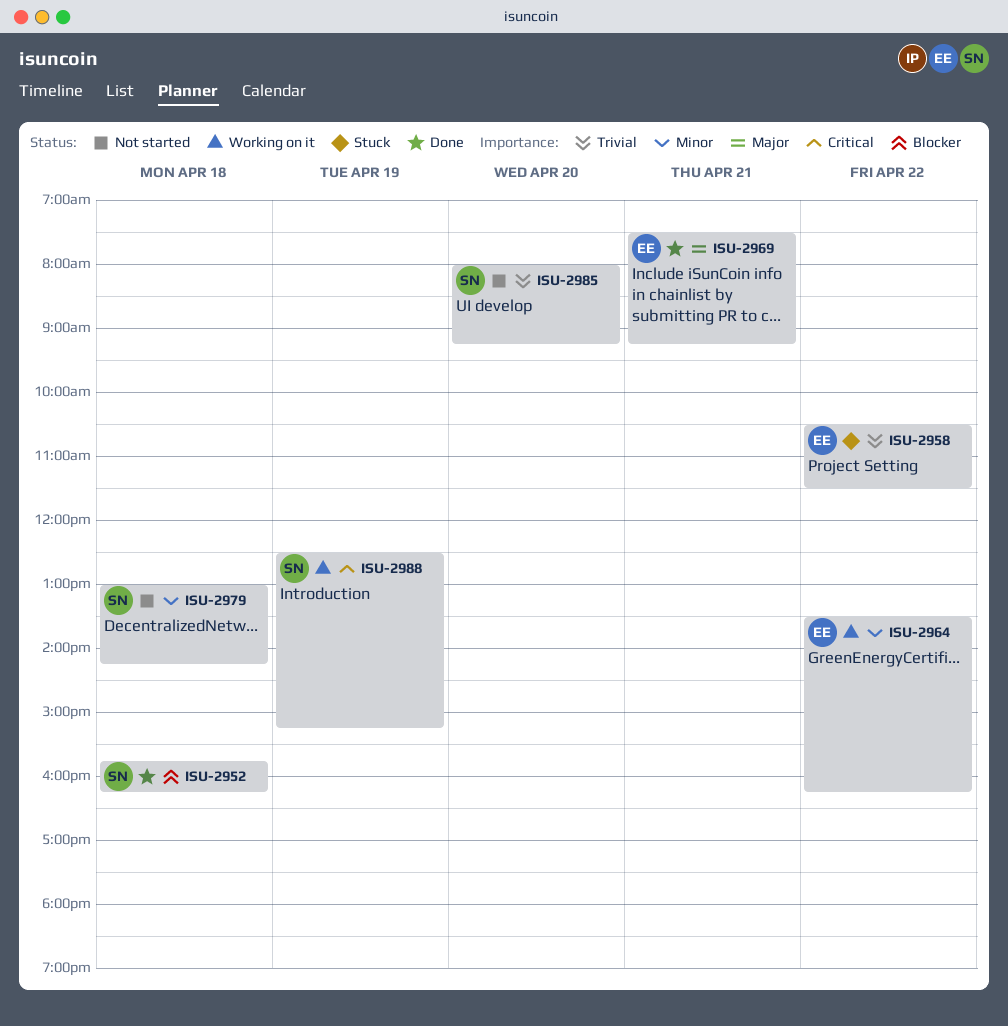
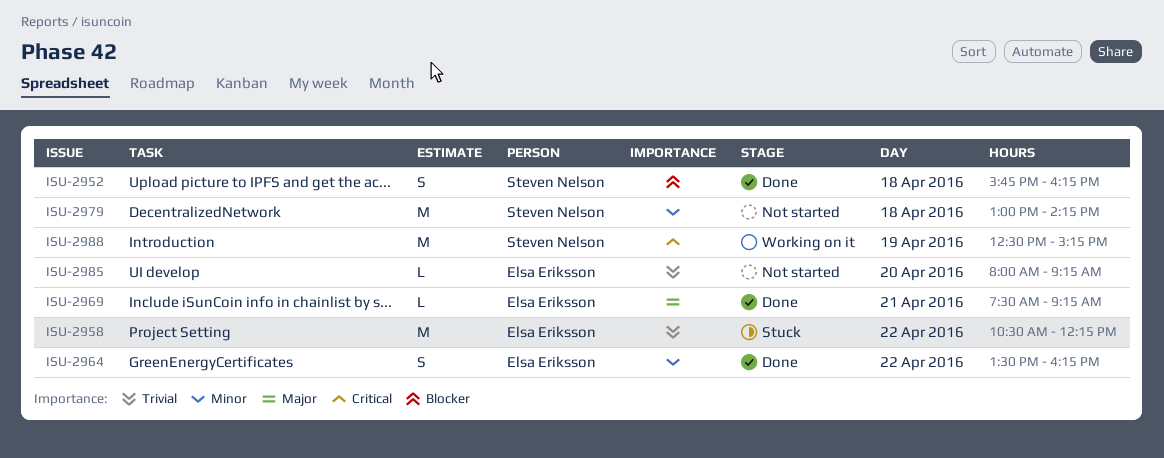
ISU-2958, ends: 11:30 -> 12:15
ISU-2964, status: Working on it -> Done
ISU-2985, owner: Steven Nelson -> Elsa Eriksson

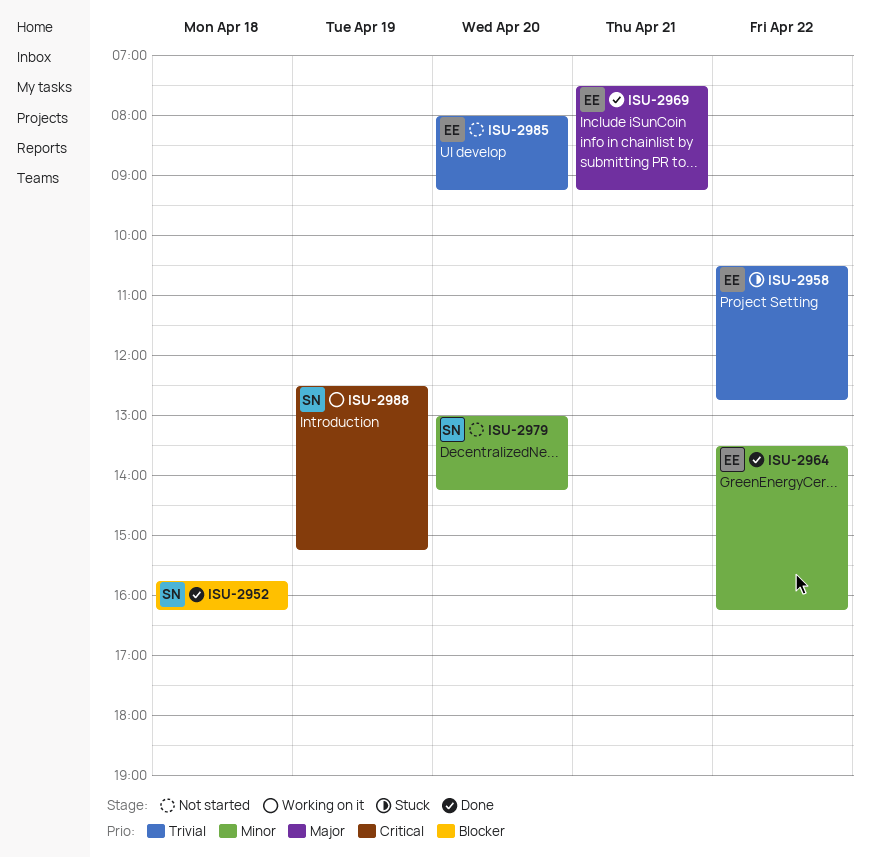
ISU-2958, ends: 12:15 -> 12:45
ISU-2979, day: Apr 18 -> Apr 20

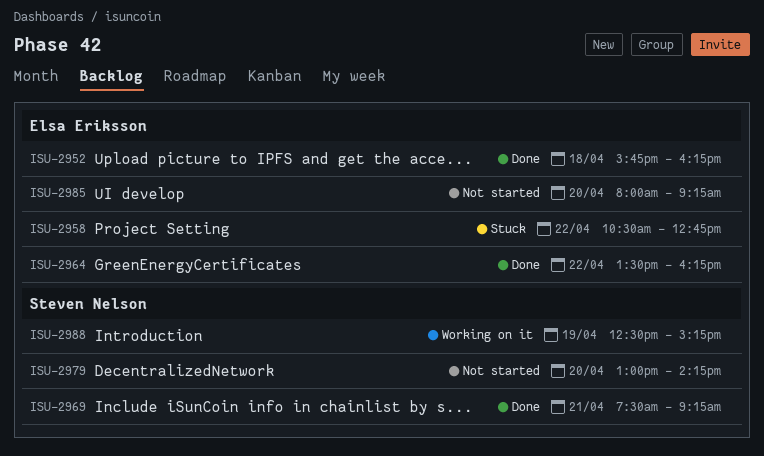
ISU-2952, owner: Steven Nelson -> Elsa Eriksson
ISU-2969, owner: Elsa Eriksson -> Steven Nelson

